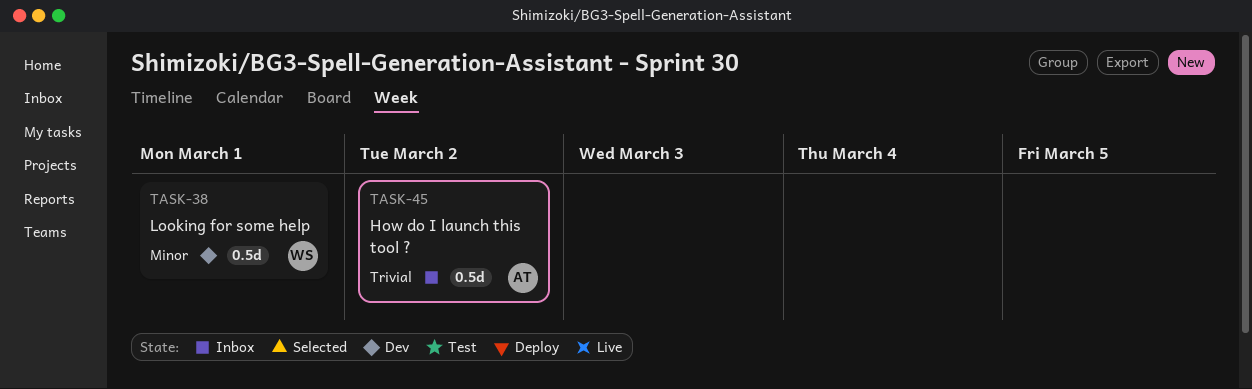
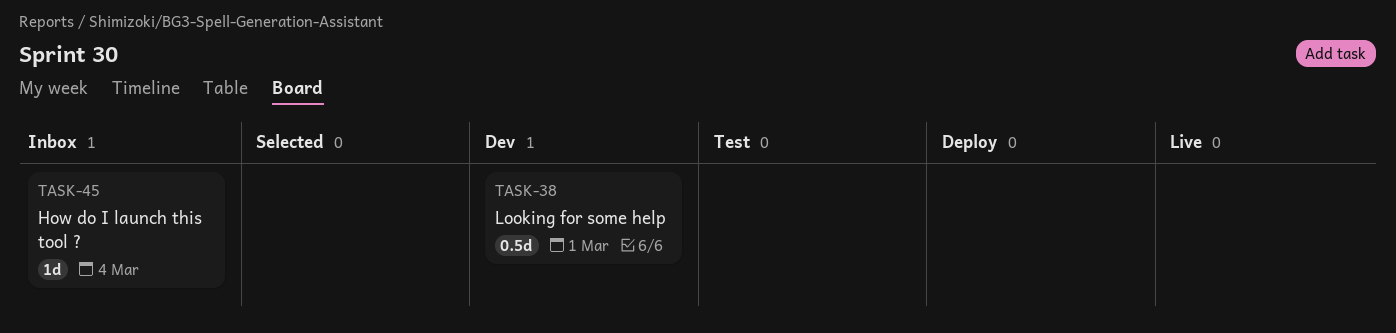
TASK-45, estimate: 0.5d -> 1d
TASK-45, due: Mar 2 -> Mar 4

